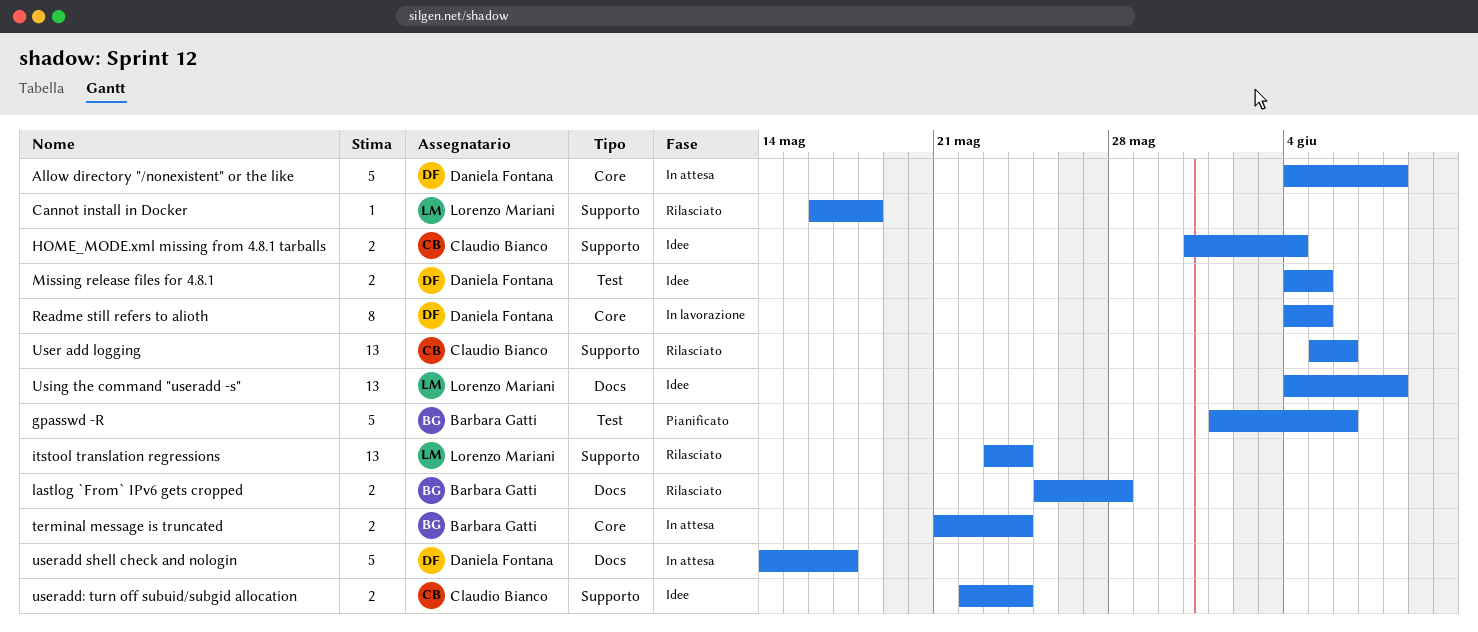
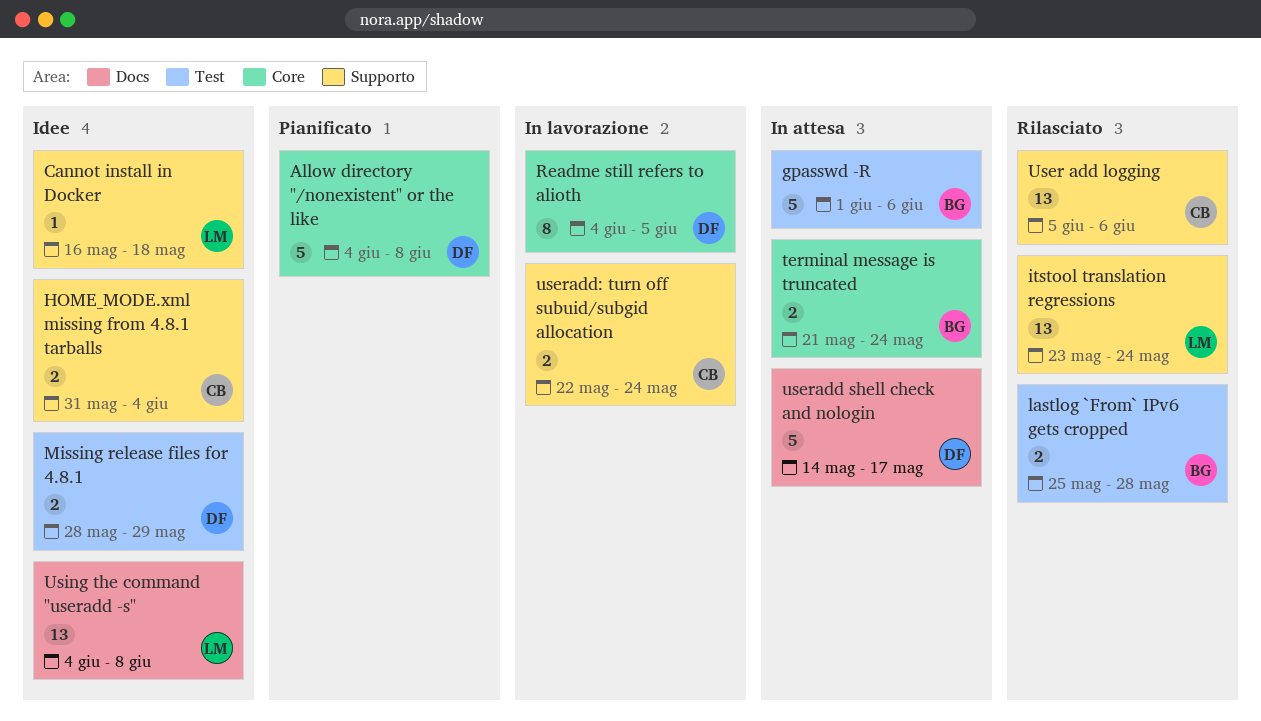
Allow directory "/nonexistent" or the like, status: In attesa -> Pianificato
Cannot install in Docker, status: Rilasciato -> Idee
gpasswd -R, status: Pianificato -> In attesa
lastlog `From` IPv6 gets cropped, label: Docs -> Test
Missing release files for 4.8.1, start: Jun 4 -> May 28
Missing release files for 4.8.1, due: Jun 5 -> May 29
useradd: turn off subuid/subgid allocation, status: Idee -> In lavorazione

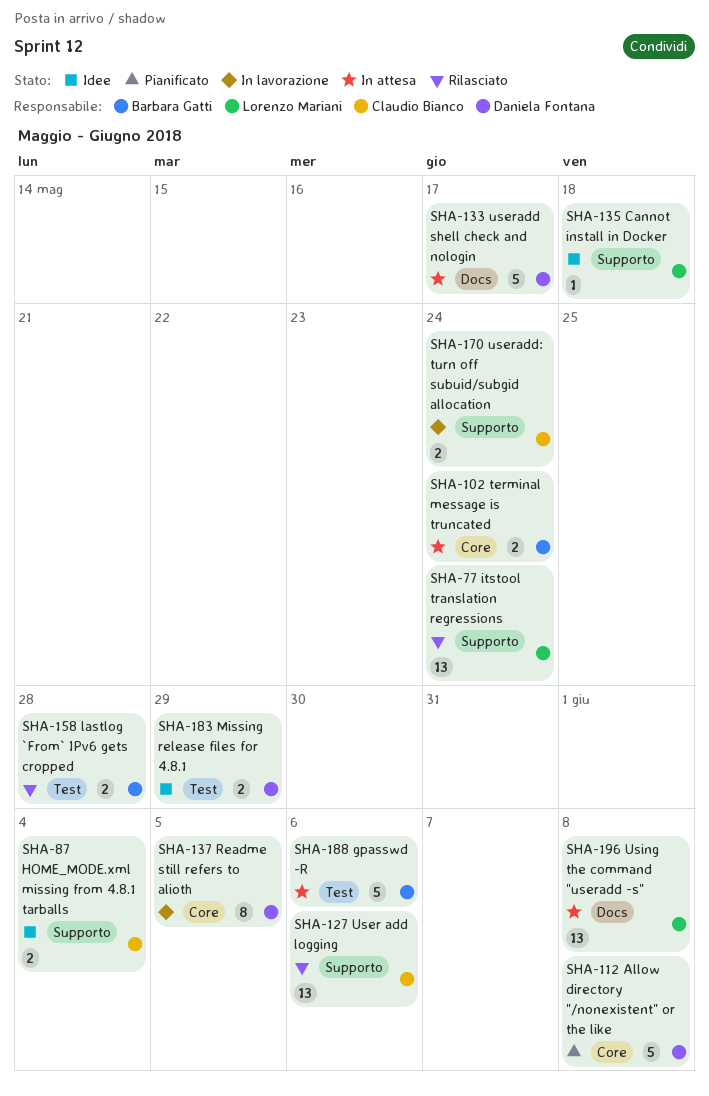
Using the command "useradd -s", status: Idee -> In attesa

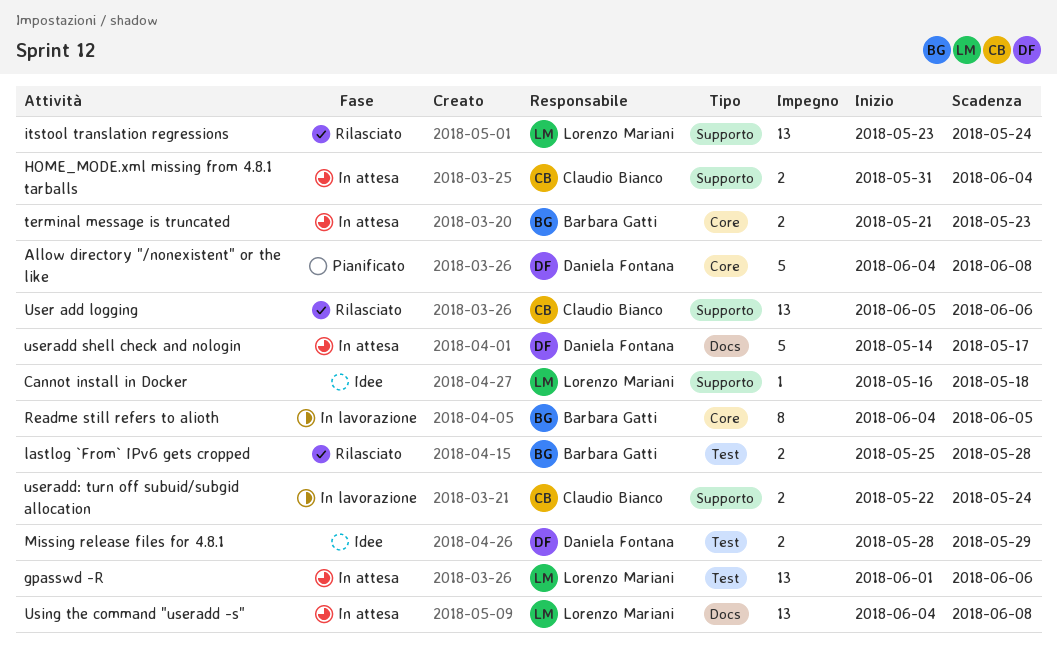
gpasswd -R, owner: Barbara Gatti -> Lorenzo Mariani
gpasswd -R, estimate: 5 -> 13
HOME_MODE.xml missing from 4.8.1 tarballs, status: Idee -> In attesa
Readme still refers to alioth, owner: Daniela Fontana -> Barbara Gatti
terminal message is truncated, due: May 24 -> May 23

